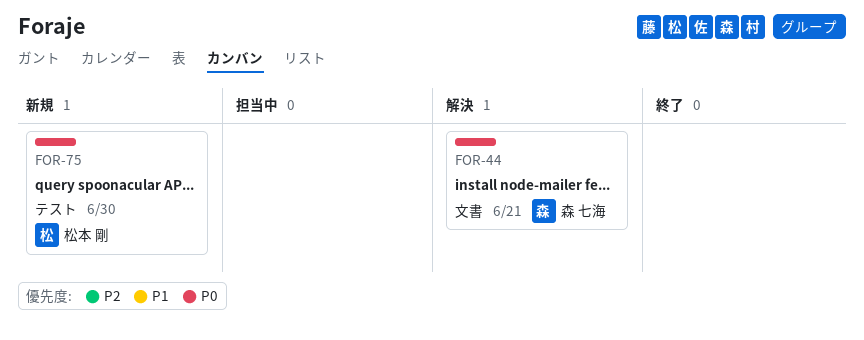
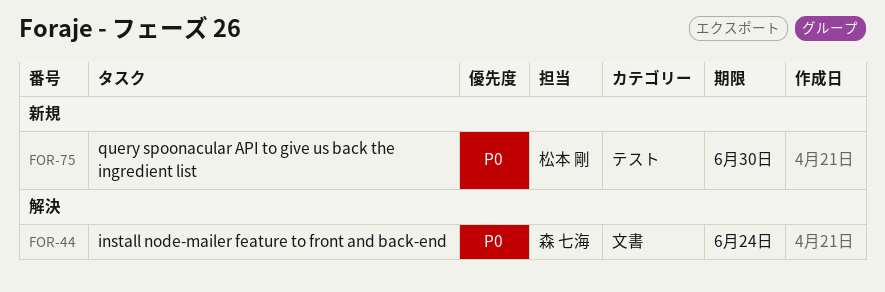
FOR-44, due: Jun 21 -> Jun 24

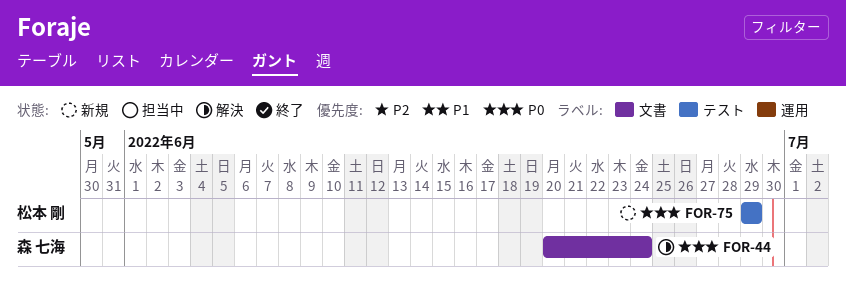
FOR-75, due: Jun 30 -> Jun 29

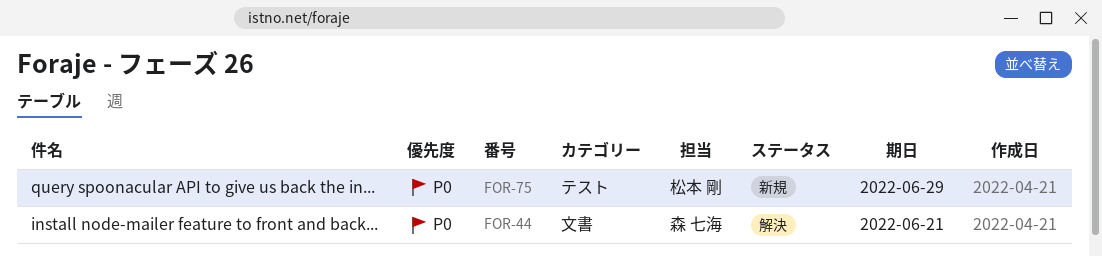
FOR-44, due: Jun 24 -> Jun 21

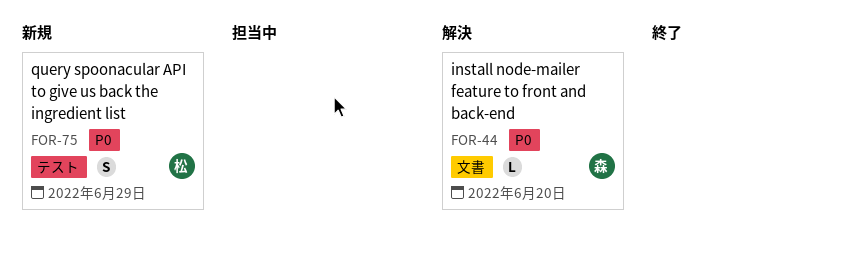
FOR-44, due: Jun 21 -> Jun 20

